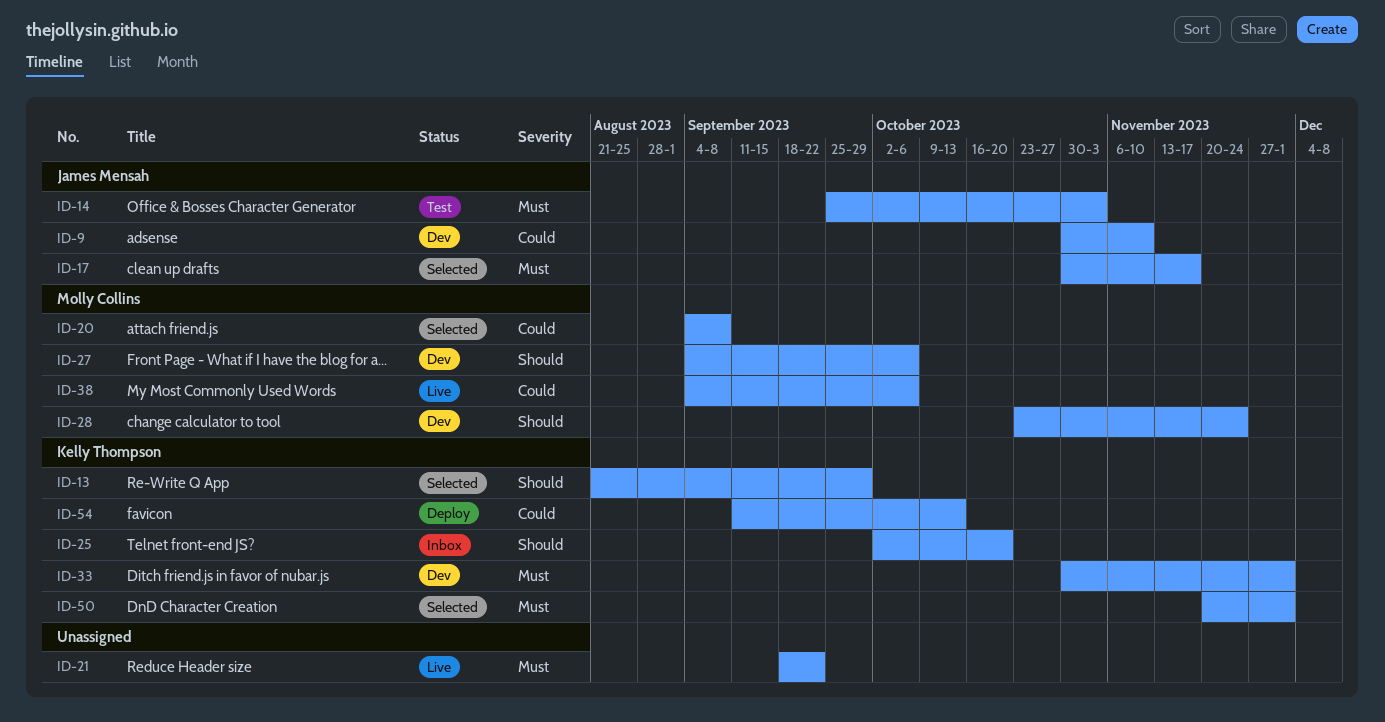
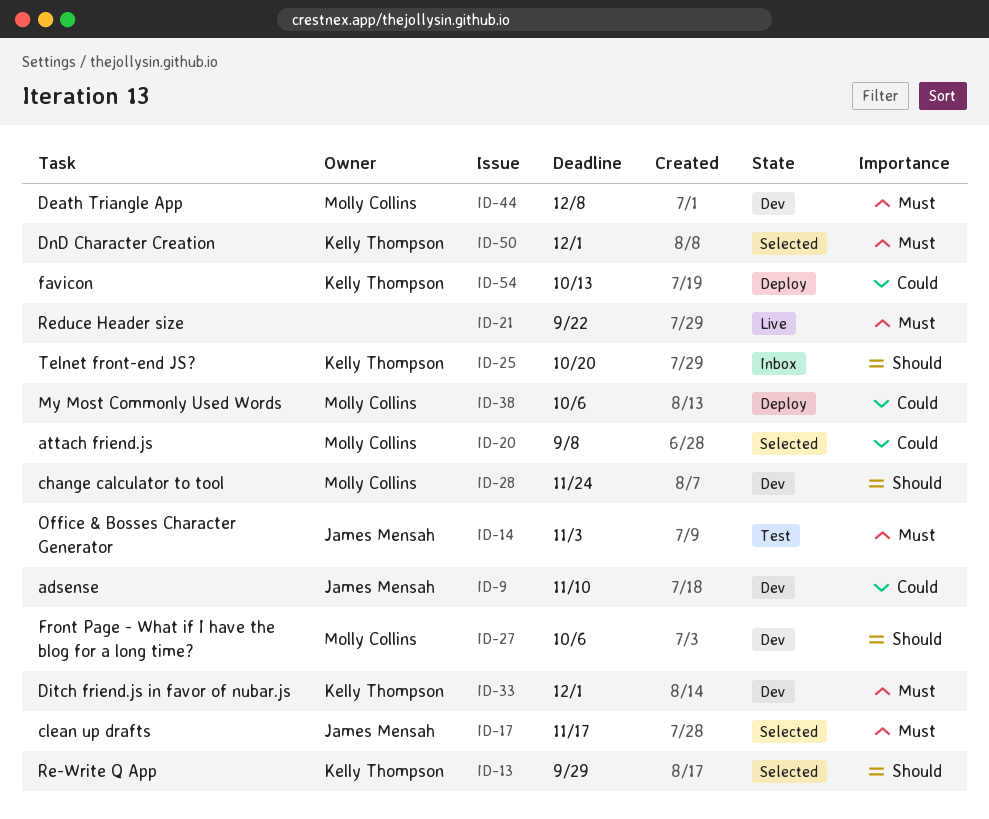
ID-38, status: Live -> Deploy
ID-44: none -> present

